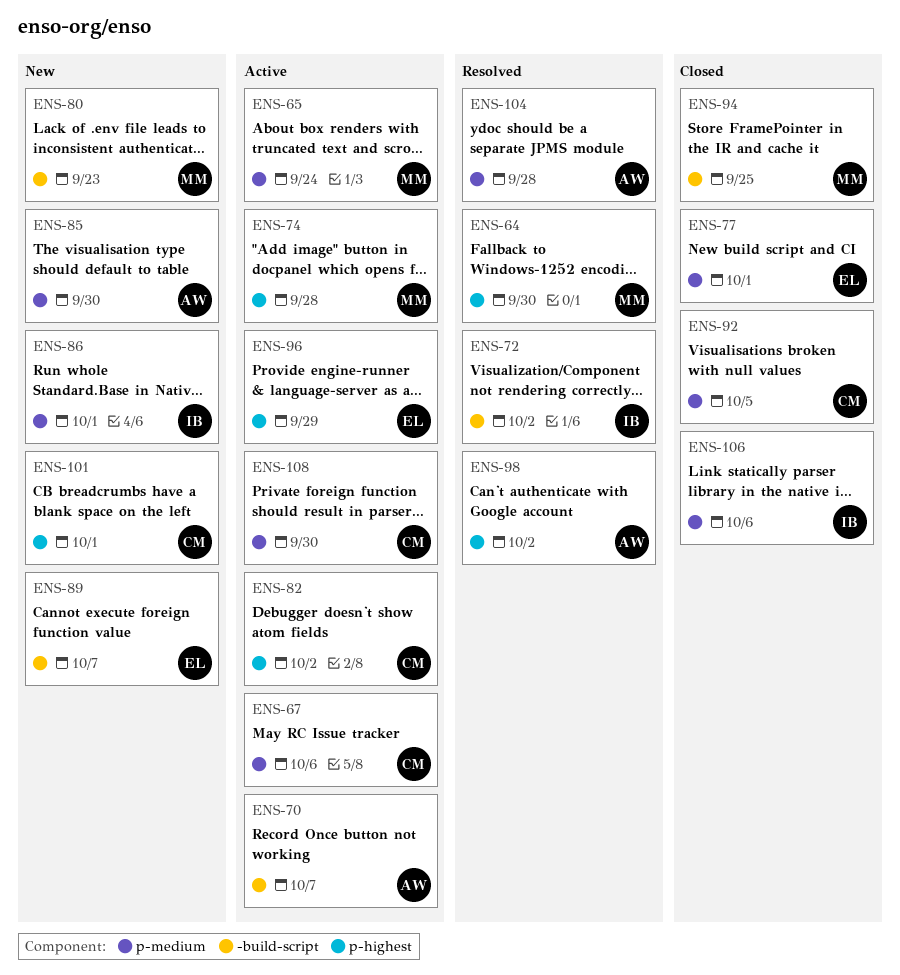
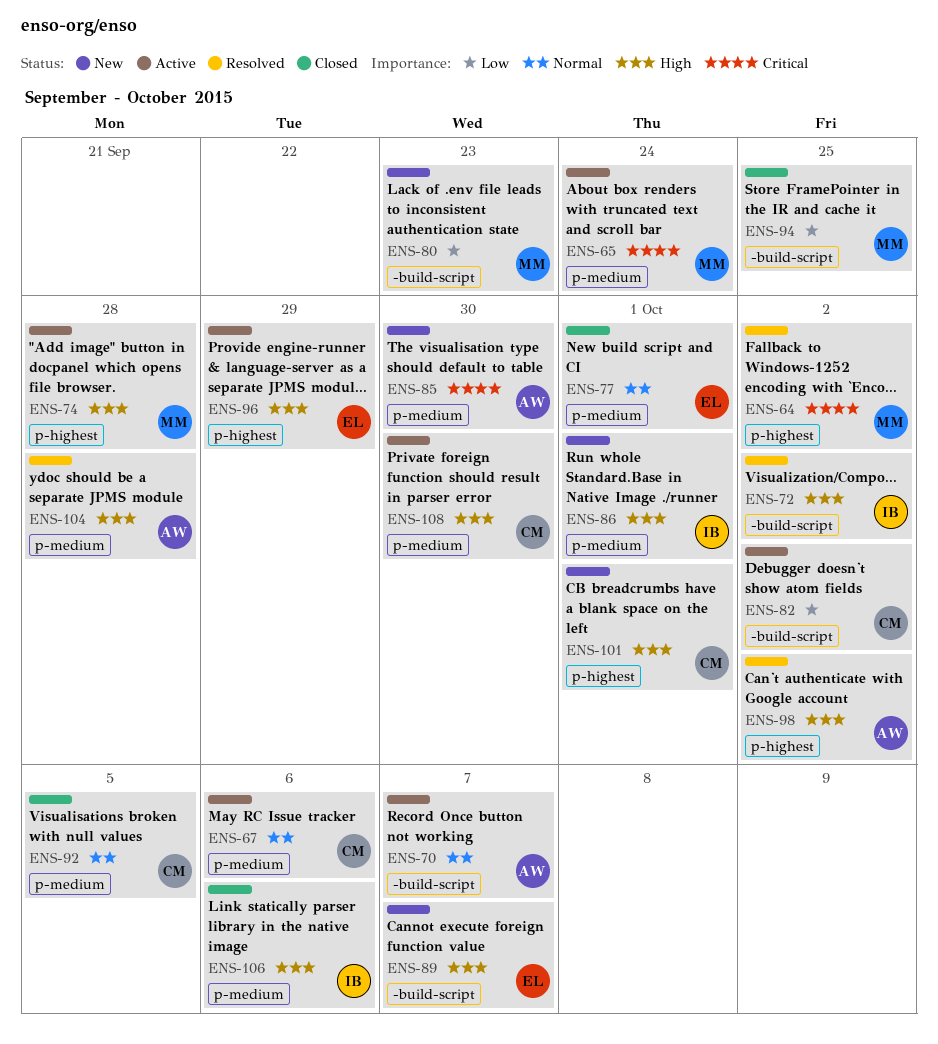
ENS-64, due: Sep 30 -> Oct 2
ENS-82, label: p-highest -> -build-script

